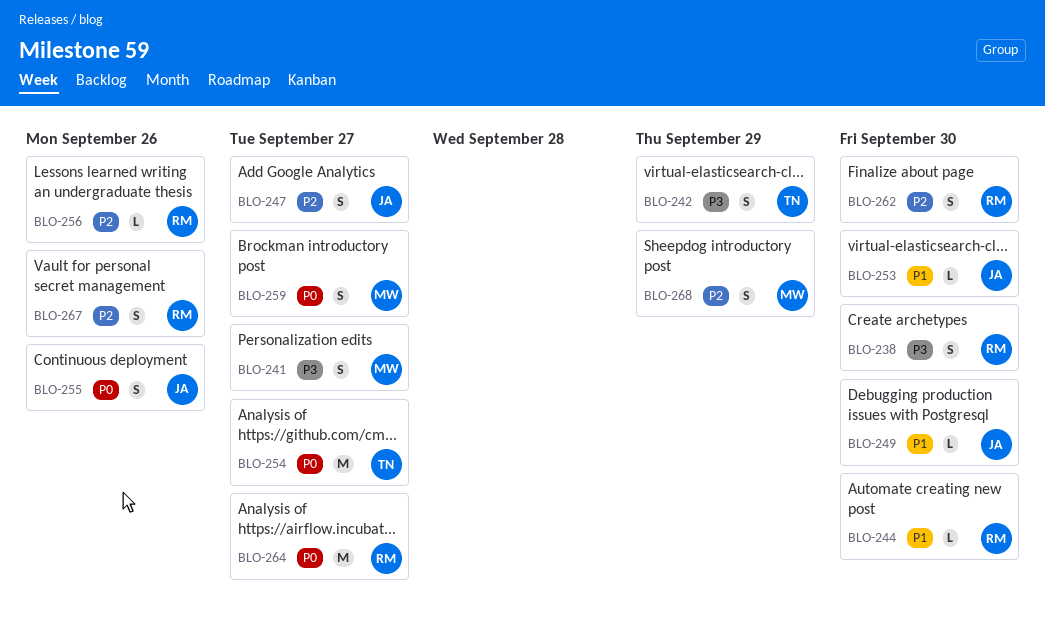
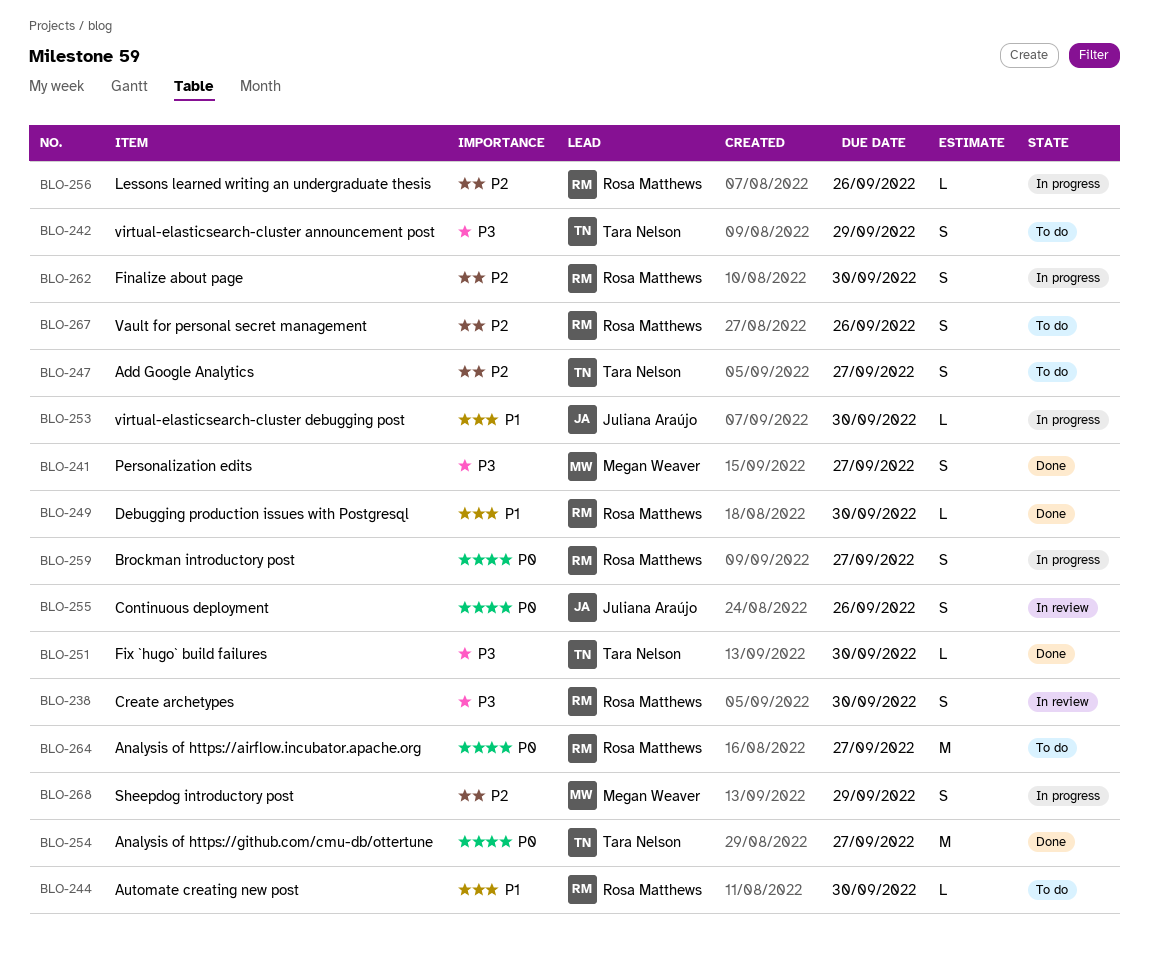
BLO-247, owner: Juliana Araújo -> Tara Nelson
BLO-249, owner: Juliana Araújo -> Rosa Matthews
BLO-251: none -> present
BLO-259, owner: Megan Weaver -> Rosa Matthews

